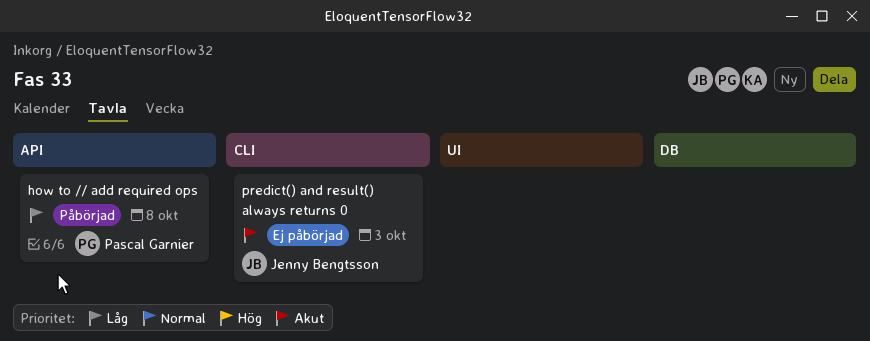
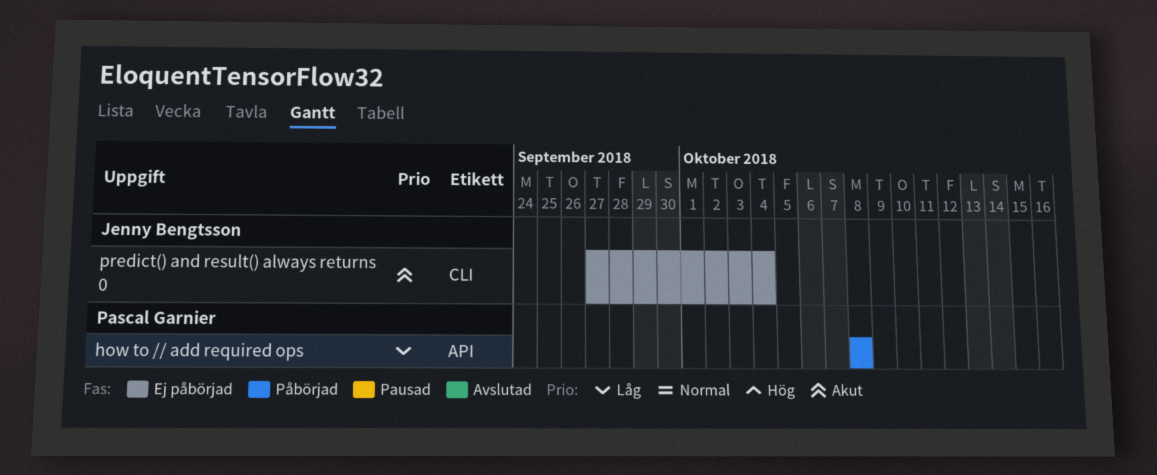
predict() and result() always returns 0, due: Oct 3 -> Oct 4

